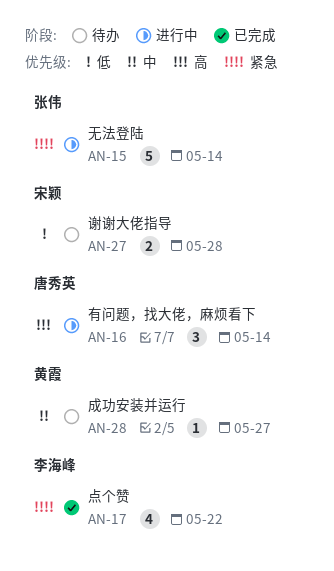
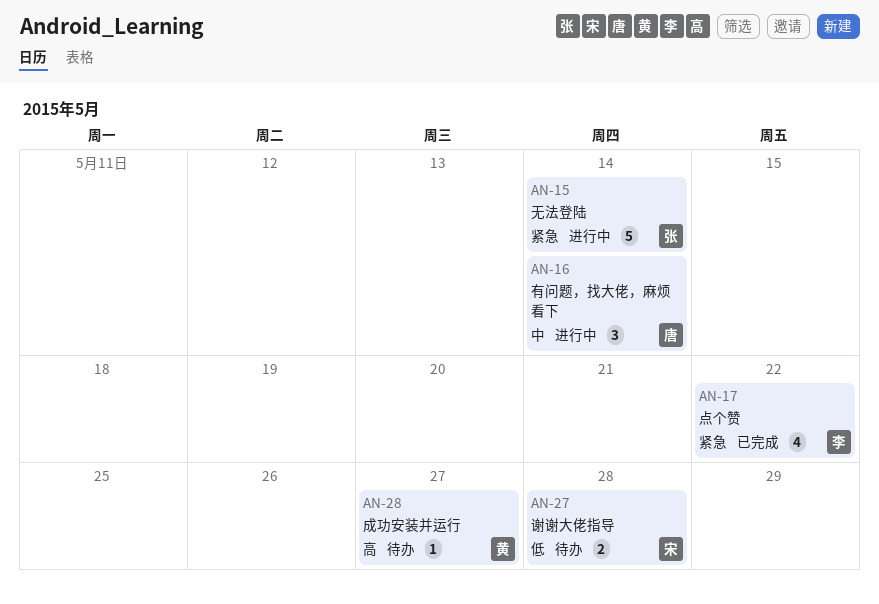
AN-16, priority: 高 -> 中
AN-28, priority: 中 -> 高

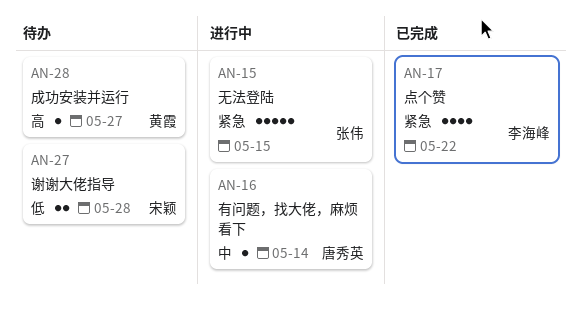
AN-15, due: May 14 -> May 15
AN-16, estimate: 3 -> 1

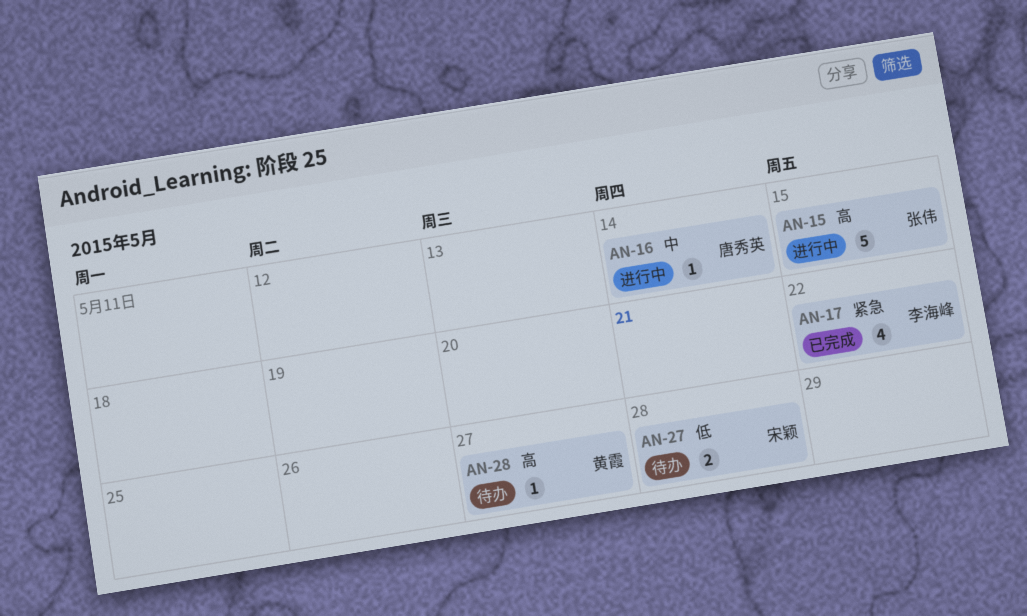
AN-15, priority: 紧急 -> 高

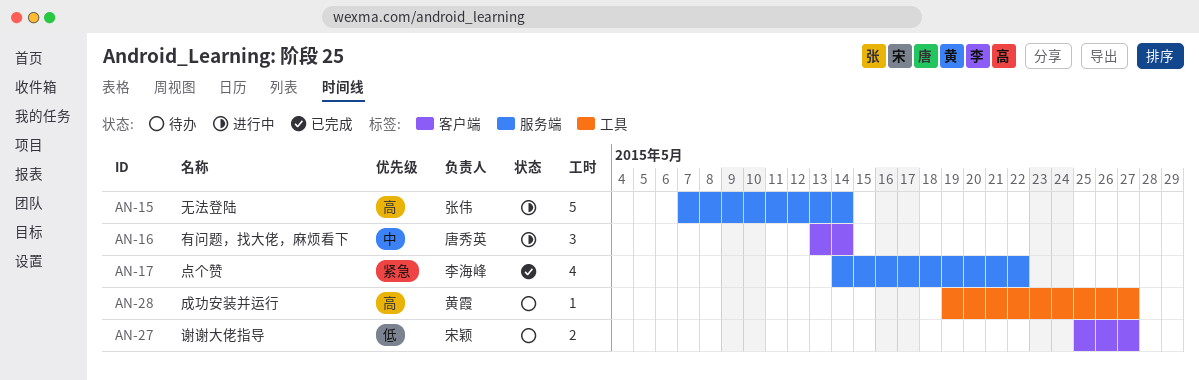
AN-15, due: May 15 -> May 14
AN-16, estimate: 1 -> 3
AN-27, due: May 28 -> May 27

